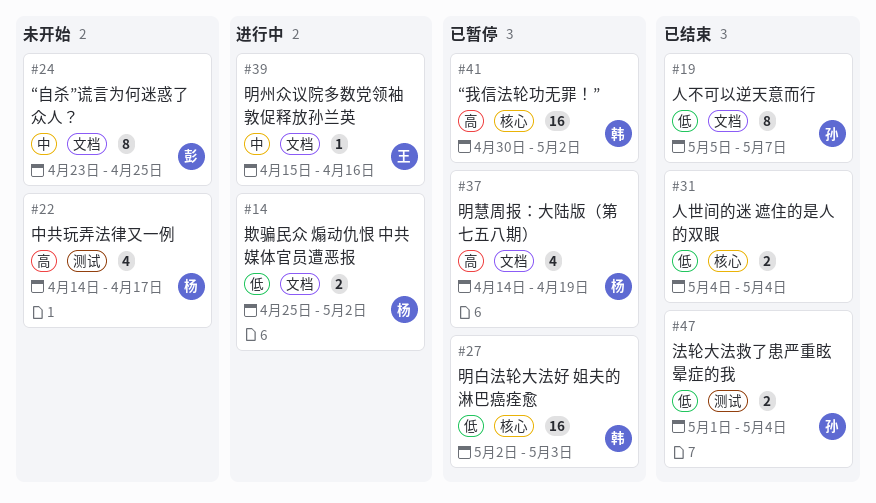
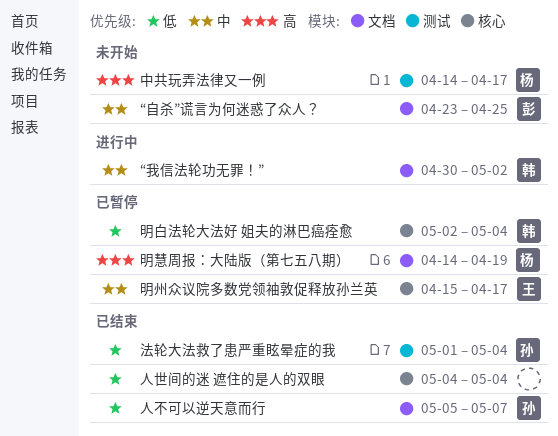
“我信法轮功无罪！”, status: 已暂停 -> 进行中
“我信法轮功无罪！”, priority: 高 -> 中
“我信法轮功无罪！”, label: 核心 -> 文档
明州众议院多数党领袖敦促释放孙兰英, status: 进行中 -> 已暂停
明州众议院多数党领袖敦促释放孙兰英, label: 文档 -> 核心
明州众议院多数党领袖敦促释放孙兰英, due: Apr 16 -> Apr 17
明白法轮大法好 姐夫的淋巴癌痊愈, due: May 3 -> May 4
欺骗民众 煽动仇恨 中共媒体官员遭恶报: present -> none

